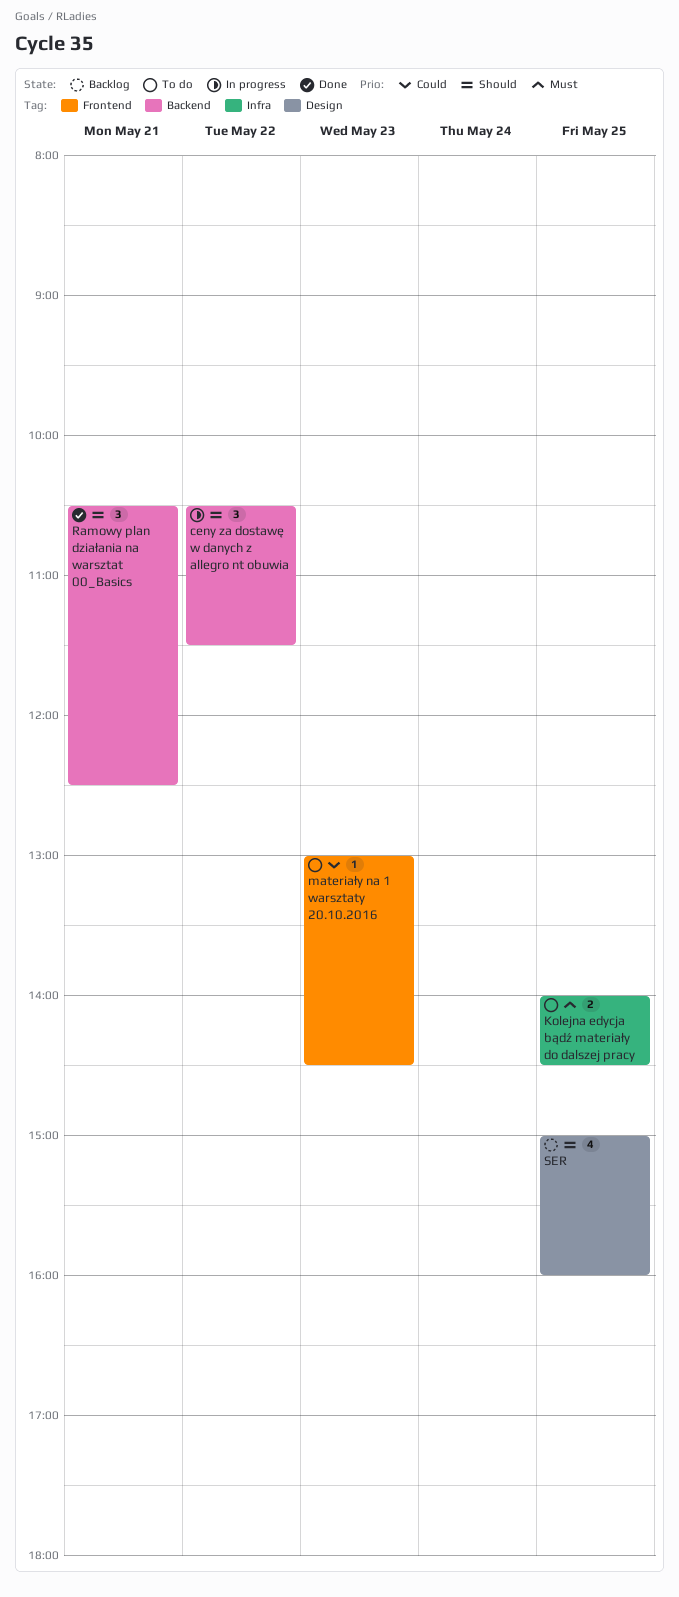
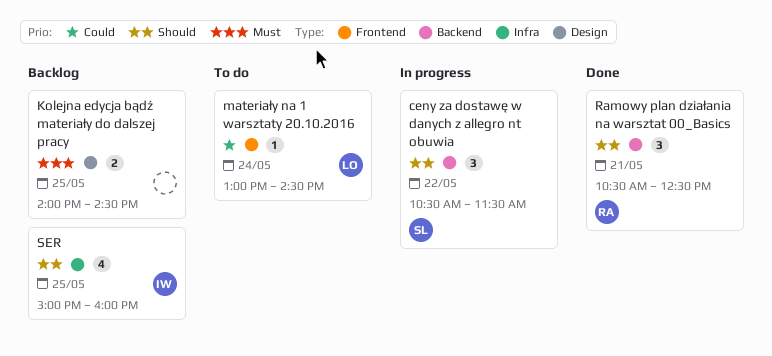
Kolejna edycja bądź materiały do dalszej pracy, status: To do -> Backlog
Kolejna edycja bądź materiały do dalszej pracy, label: Infra -> Design
materiały na 1 warsztaty 20.10.2016, day: May 23 -> May 24
SER, label: Design -> Infra

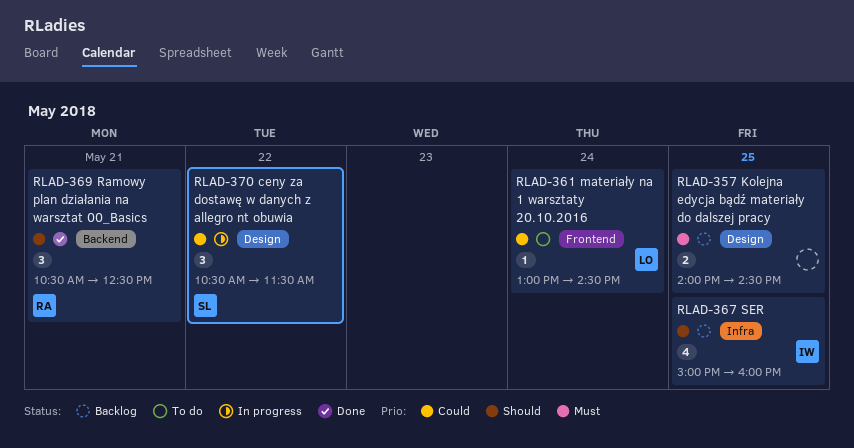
ceny za dostawę w danych z allegro nt obuwia, priority: Should -> Could
ceny za dostawę w danych z allegro nt obuwia, label: Backend -> Design

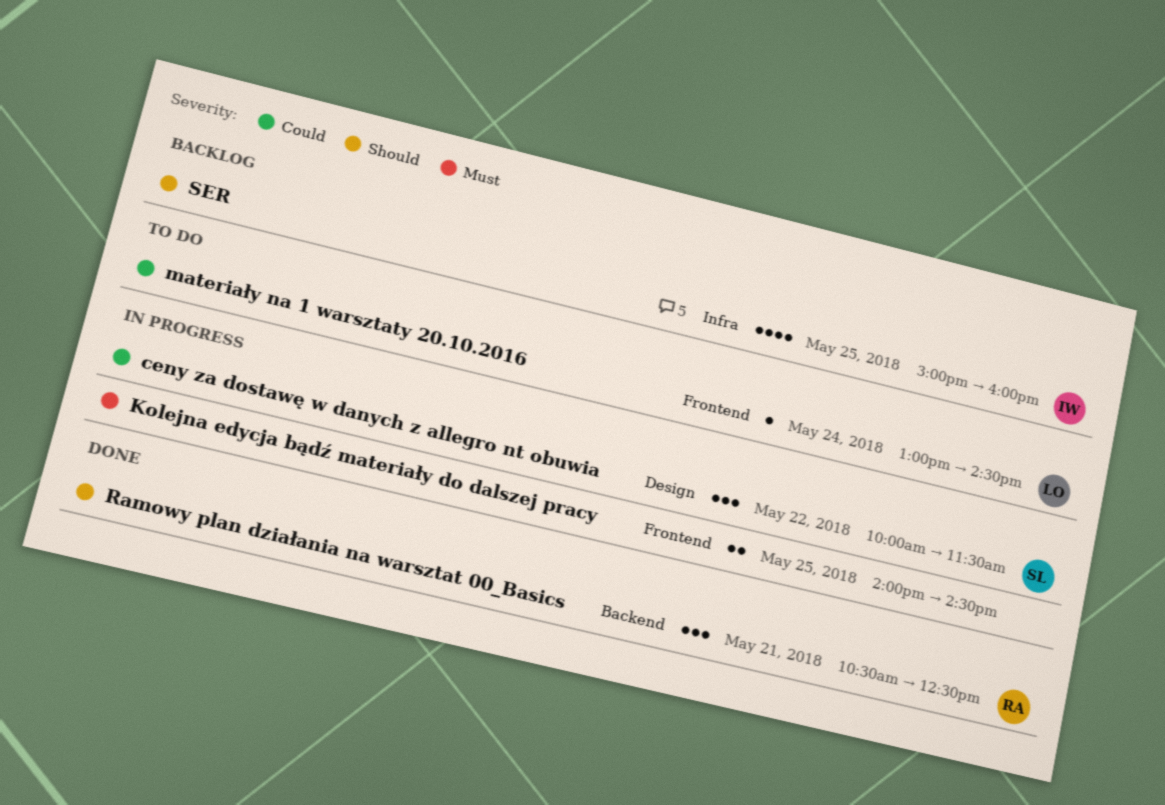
ceny za dostawę w danych z allegro nt obuwia, begins: 10:30 -> 10:00
Kolejna edycja bądź materiały do dalszej pracy, status: Backlog -> In progress
Kolejna edycja bądź materiały do dalszej pracy, label: Design -> Frontend

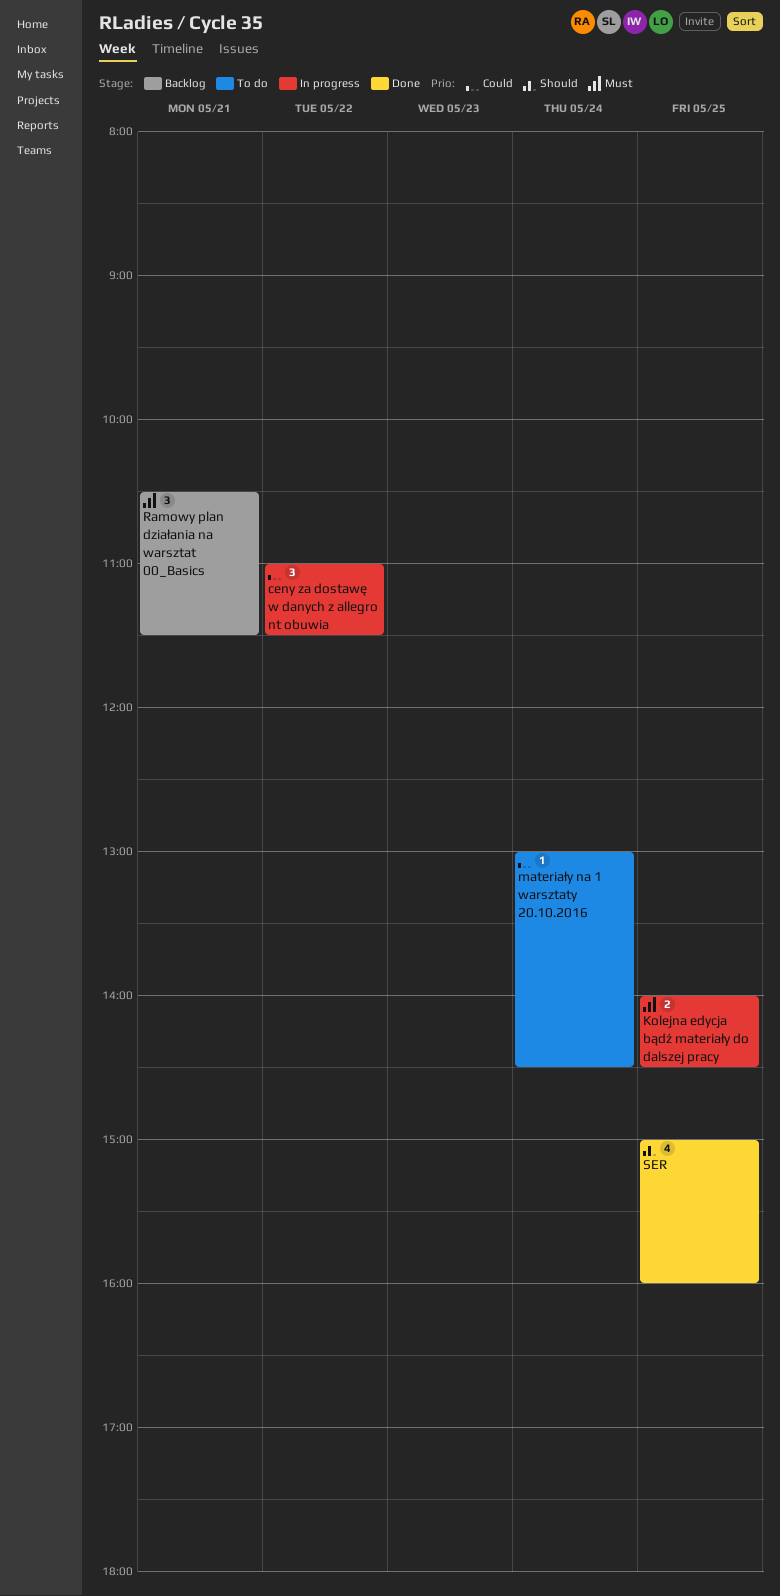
ceny za dostawę w danych z allegro nt obuwia, begins: 10:00 -> 11:00
Ramowy plan działania na warsztat 00_Basics, status: Done -> Backlog
Ramowy plan działania na warsztat 00_Basics, priority: Should -> Must
Ramowy plan działania na warsztat 00_Basics, ends: 12:30 -> 11:30
SER, status: Backlog -> Done

